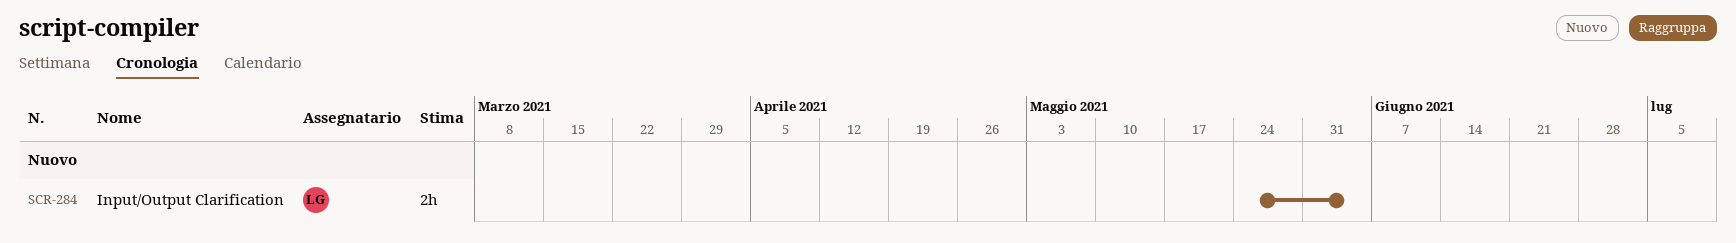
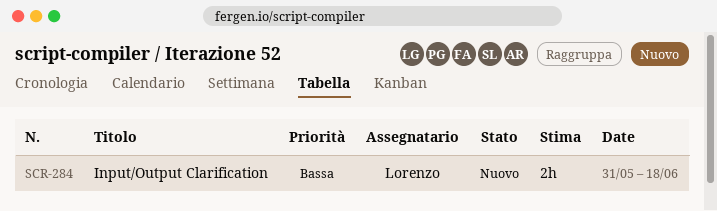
SCR-284, start: May 24 -> May 31
SCR-284, due: Jun 4 -> Jun 18

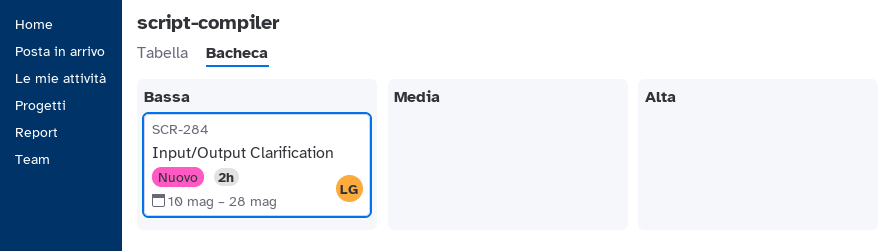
SCR-284, start: May 31 -> May 10
SCR-284, due: Jun 18 -> May 28

